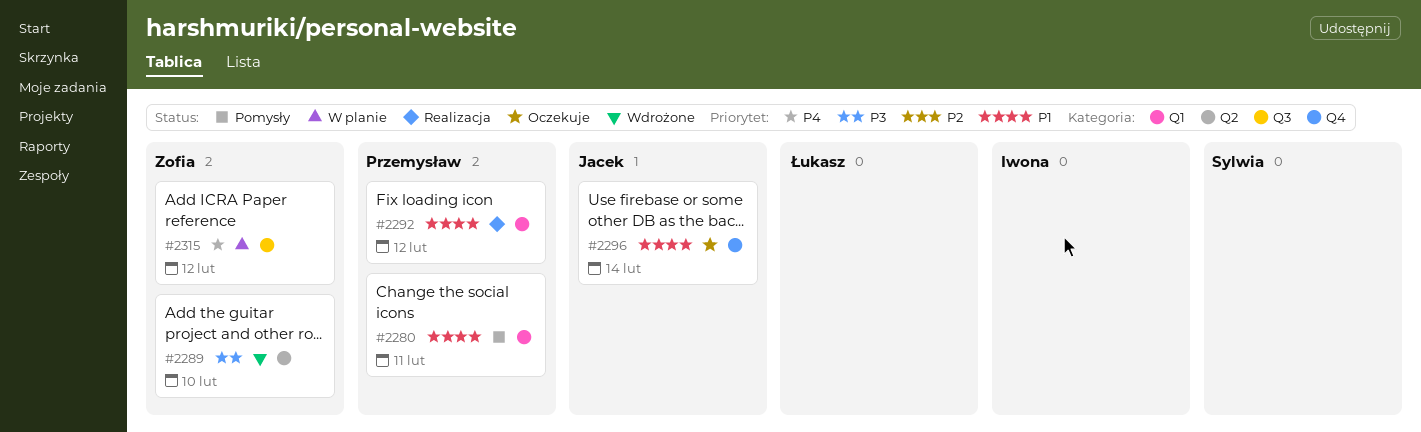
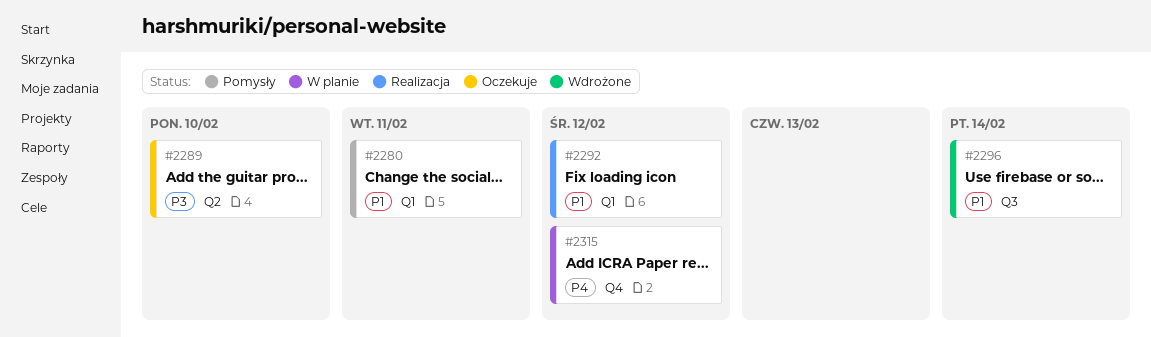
#2289, status: Wdrożone -> Oczekuje
#2296, status: Oczekuje -> Wdrożone
#2296, label: Q4 -> Q3
#2315, label: Q3 -> Q4

